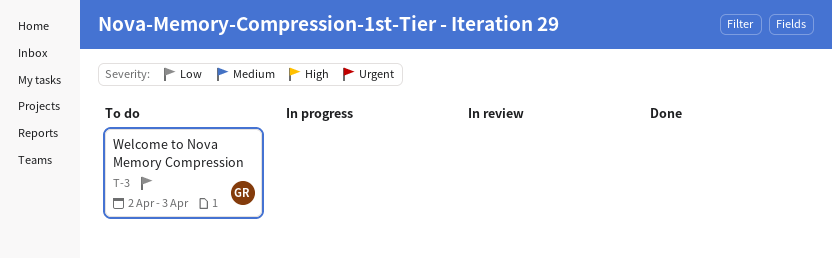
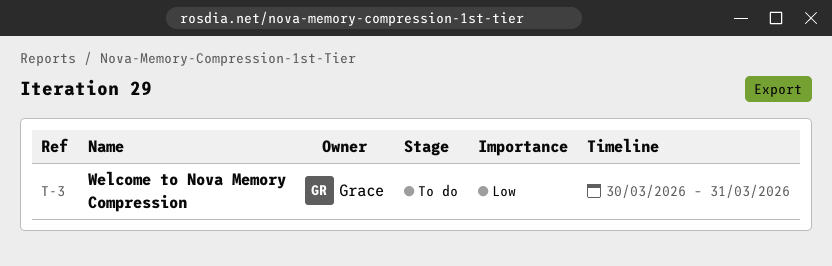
T-3, start: Apr 2 -> Mar 30
T-3, due: Apr 3 -> Mar 31

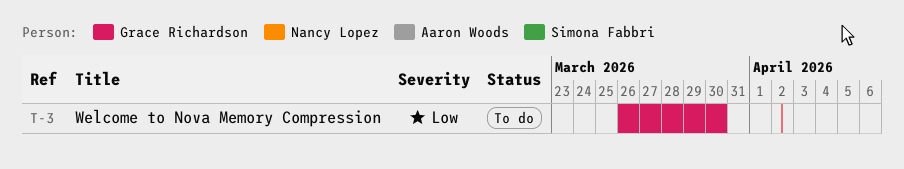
T-3, start: Mar 30 -> Mar 26
T-3, due: Mar 31 -> Mar 30

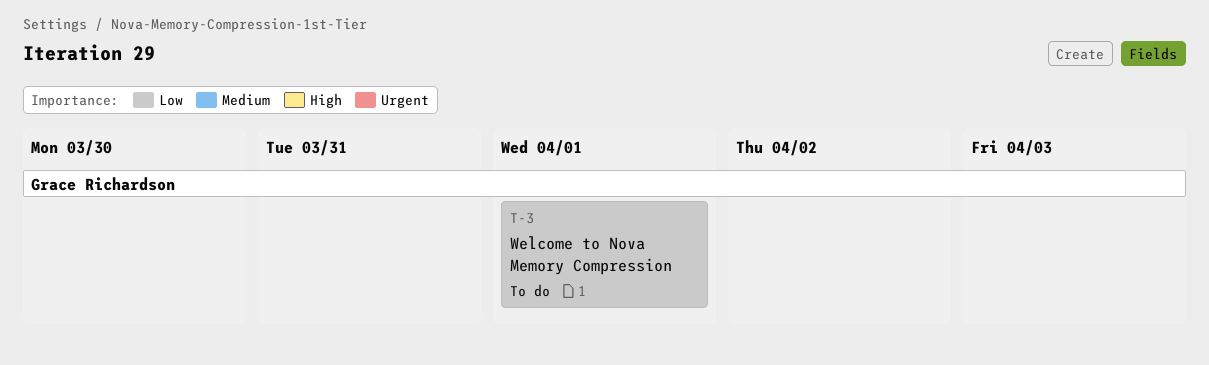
T-3, due: Mar 30 -> Apr 1

